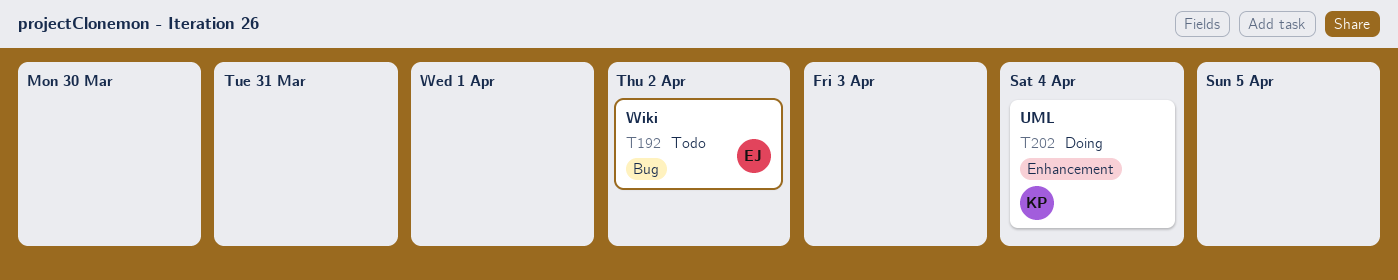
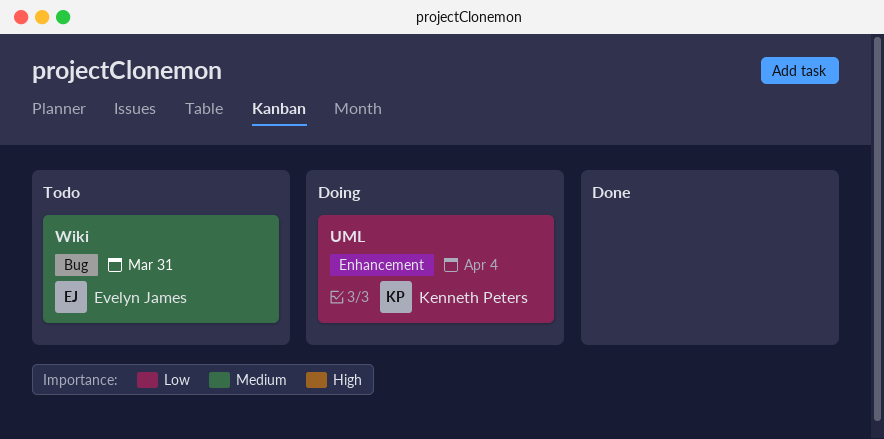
Wiki, due: Apr 2 -> Mar 31

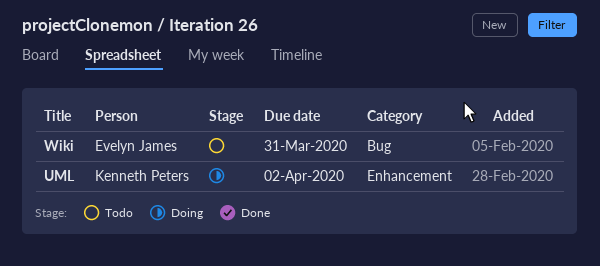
UML, due: Apr 4 -> Apr 2

